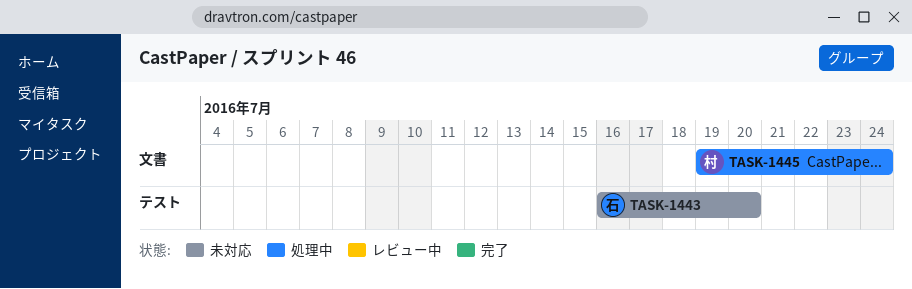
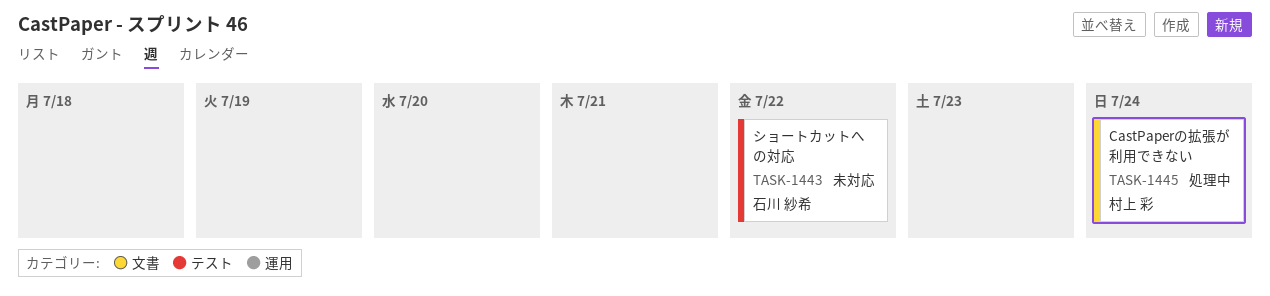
TASK-1443, due: Jul 20 -> Jul 22

